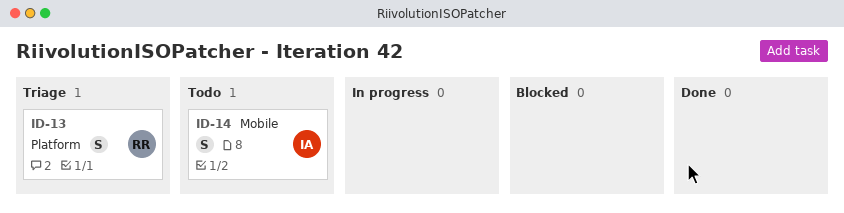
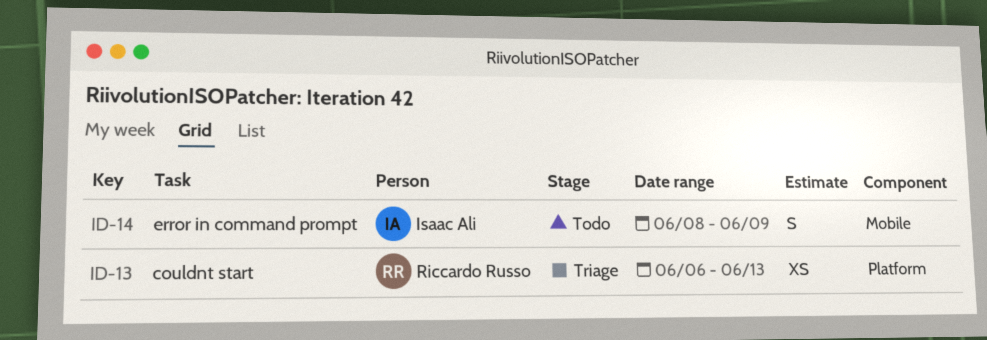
ID-13, estimate: S -> XS

